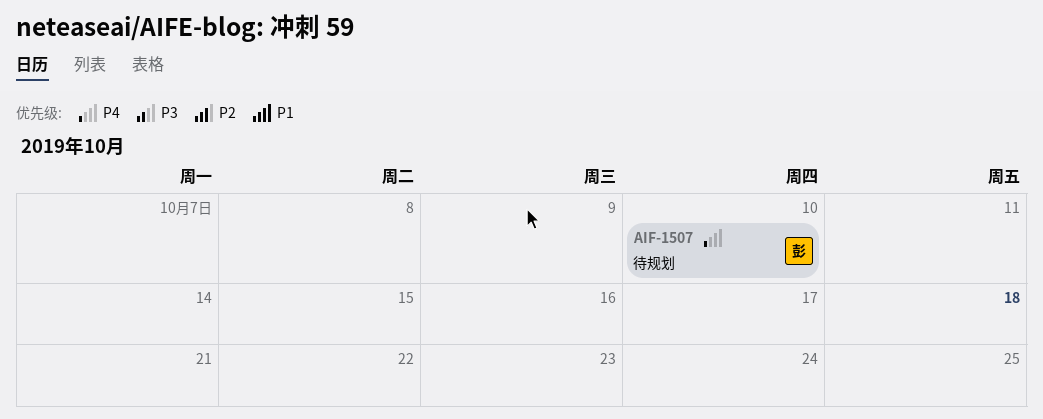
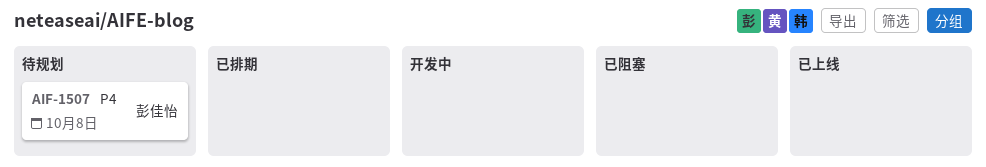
AIF-1507, due: Oct 10 -> Oct 8

